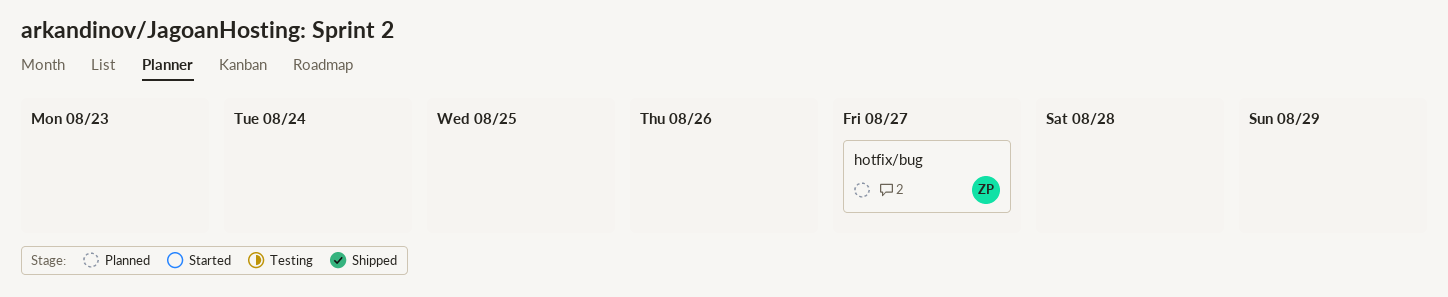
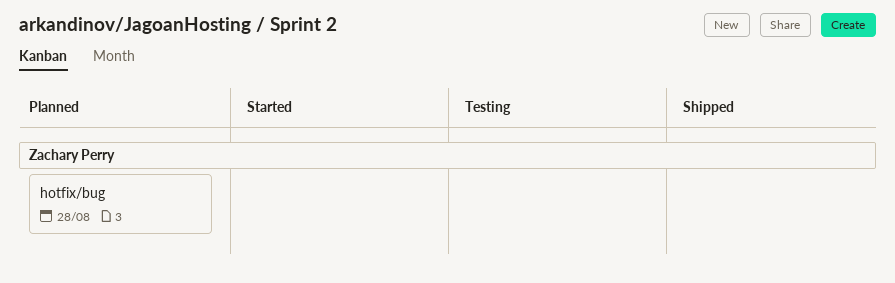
hotfix/bug, due: Aug 27 -> Aug 28

